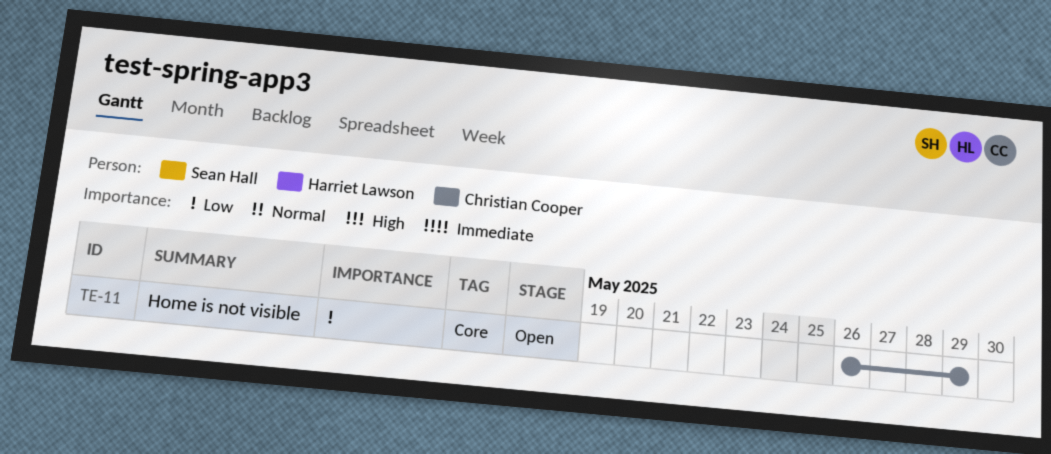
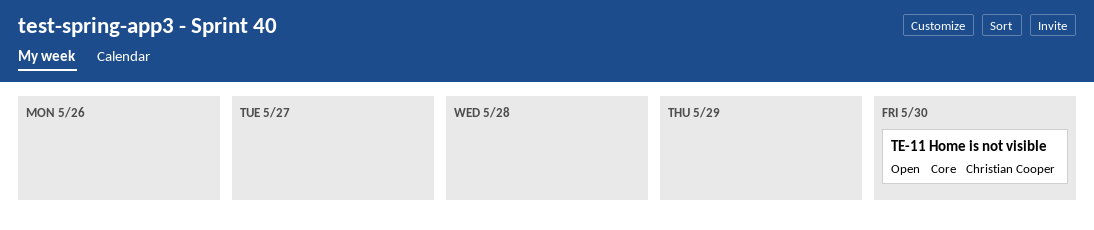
TE-11, due: May 29 -> May 30

